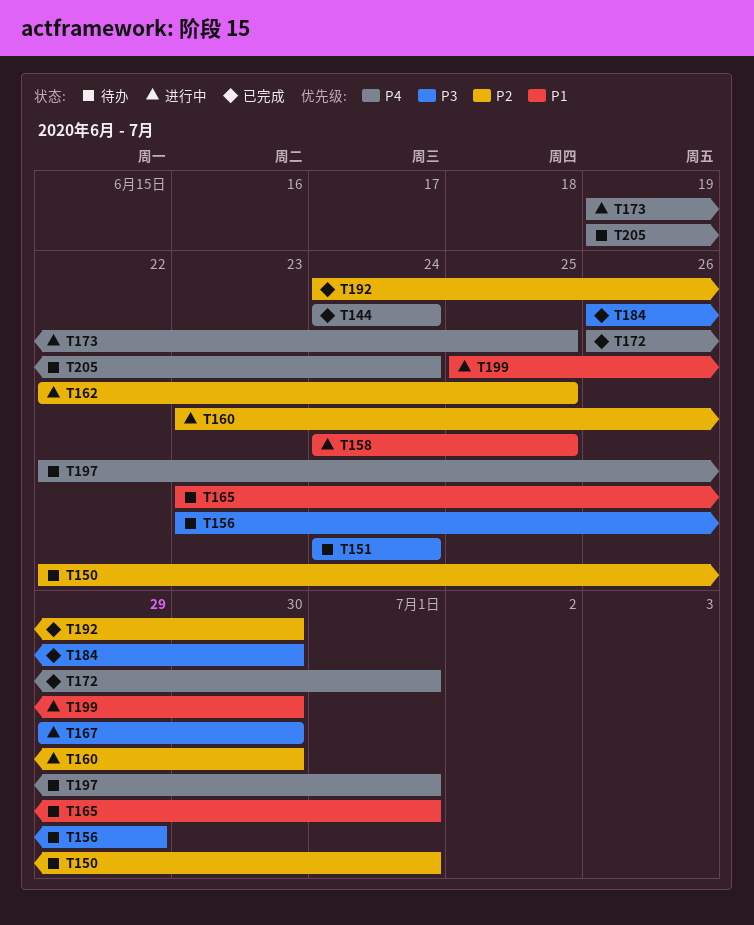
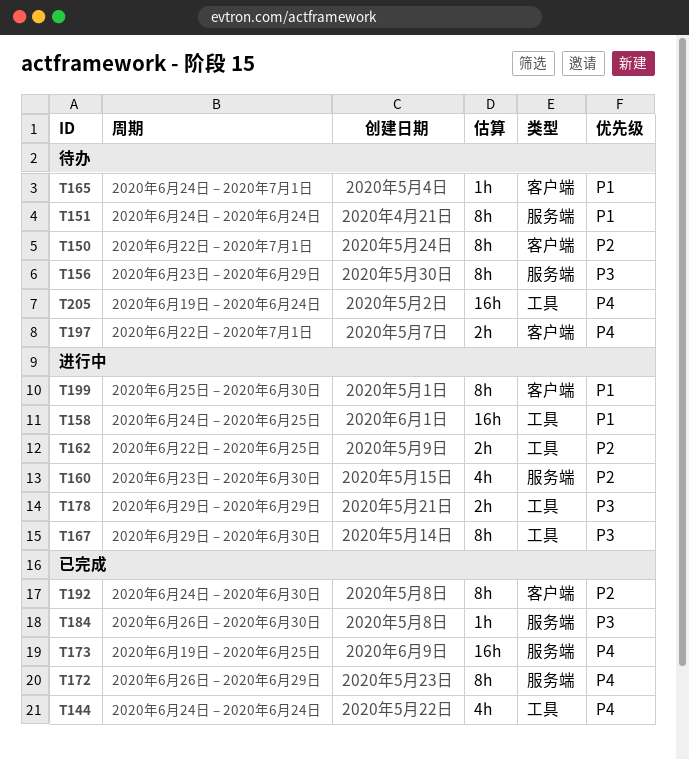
T151, priority: P3 -> P1
T165, start: Jun 23 -> Jun 24
T172, due: Jul 1 -> Jun 29
T173, status: 进行中 -> 已完成
T178: none -> present

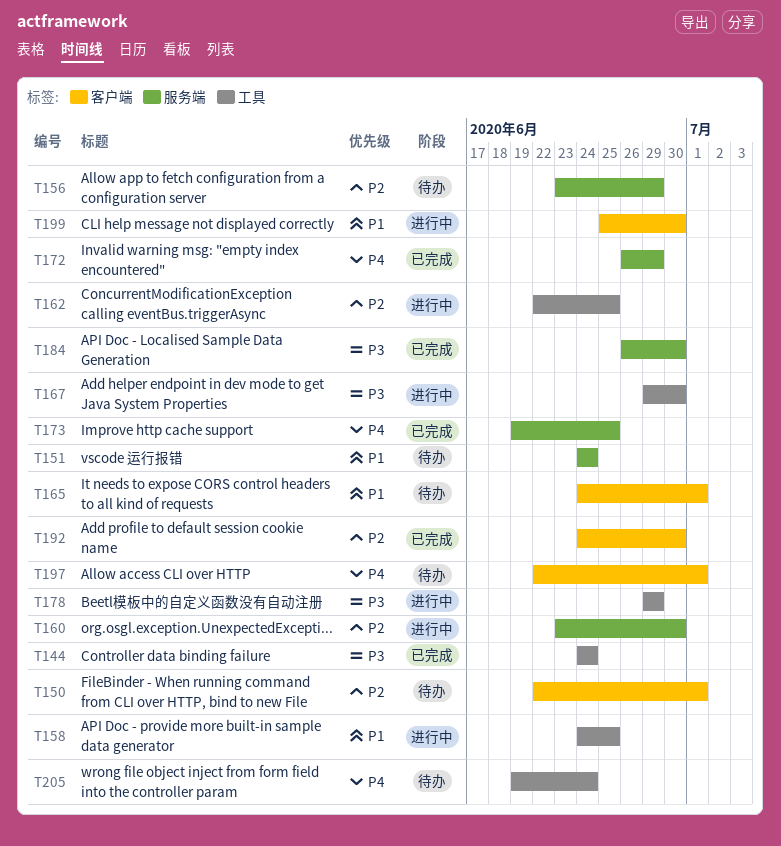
T144, priority: P4 -> P3
T156, priority: P3 -> P2

